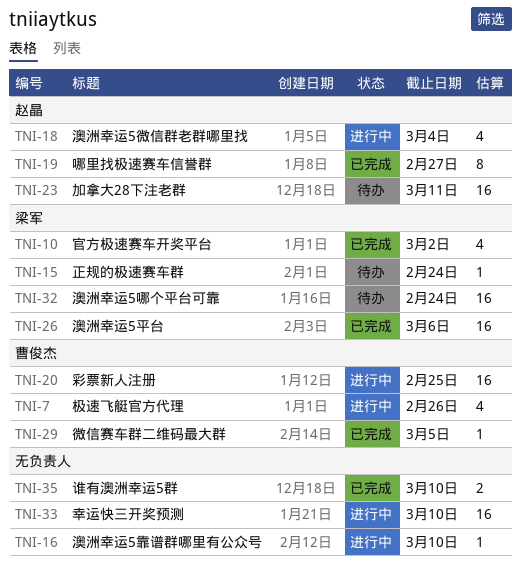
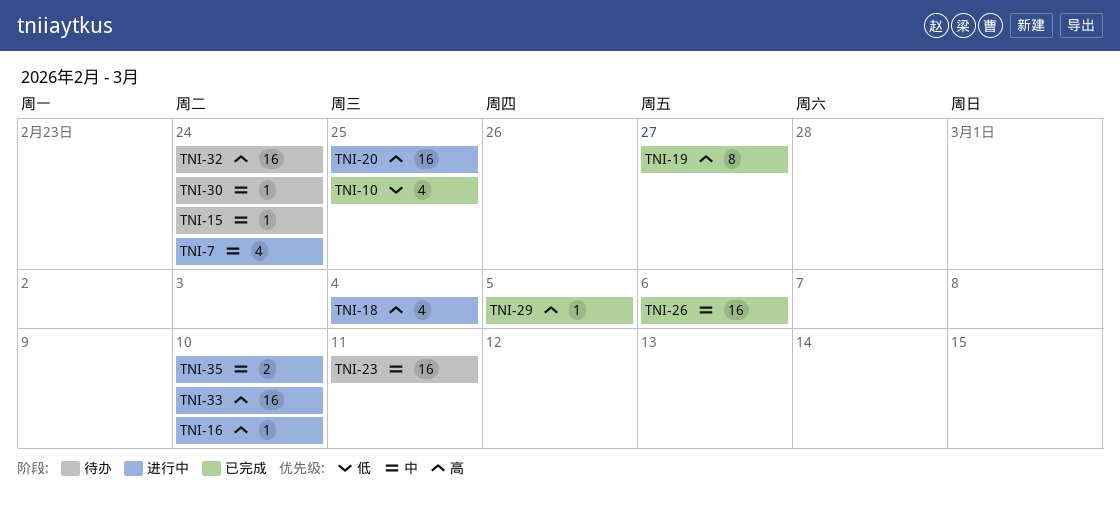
TNI-7, due: Feb 26 -> Feb 24
TNI-10, due: Mar 2 -> Feb 25
TNI-30: none -> present
TNI-35, status: 已完成 -> 进行中

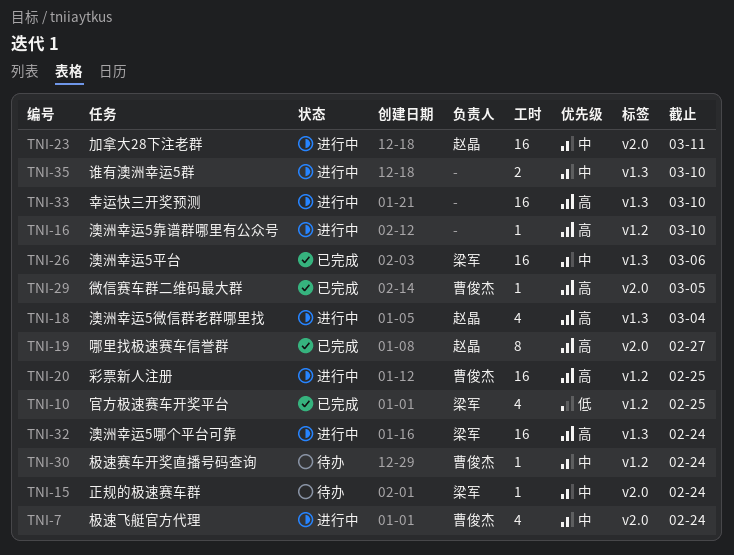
TNI-23, status: 待办 -> 进行中
TNI-32, status: 待办 -> 进行中

